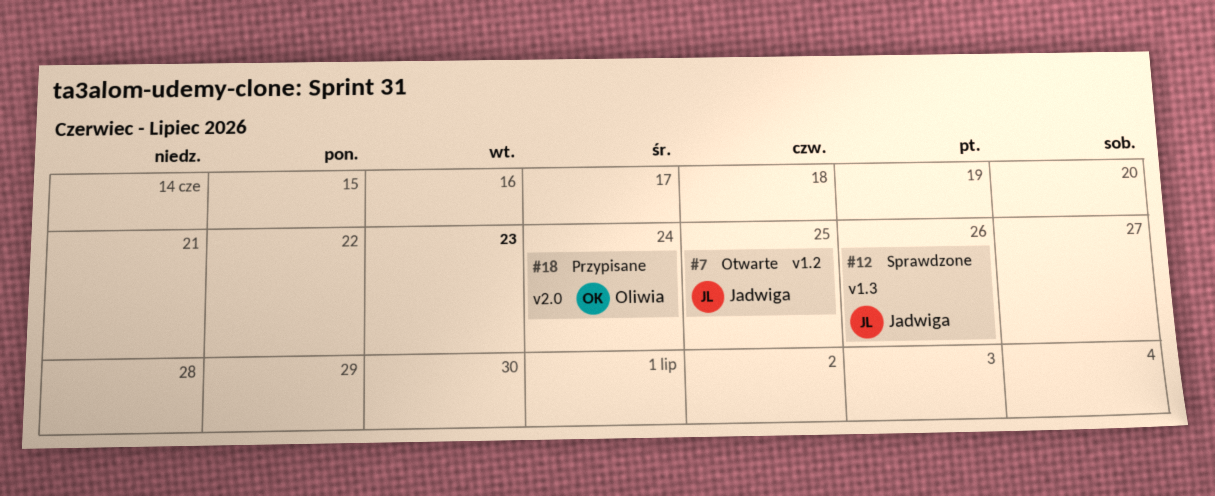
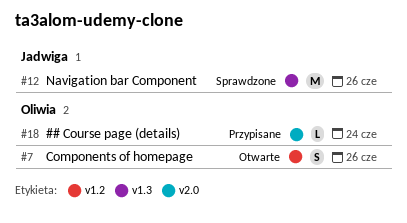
#7, owner: Jadwiga -> Oliwia
#7, due: Jun 25 -> Jun 26

